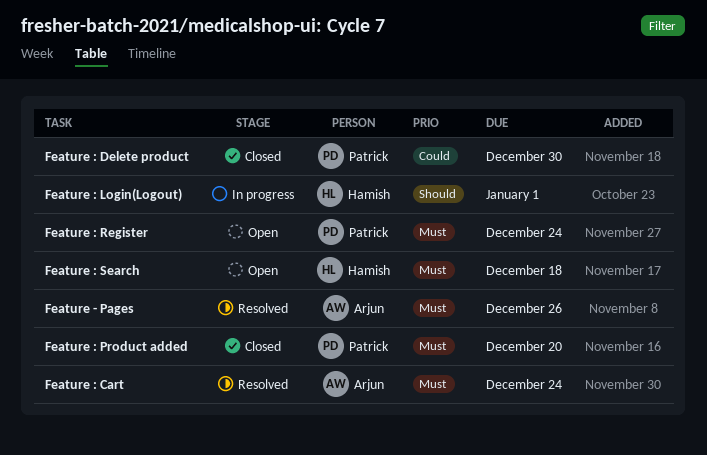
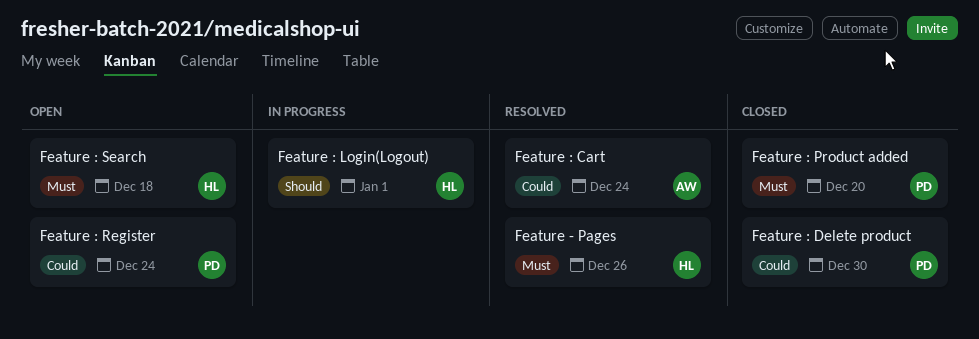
Feature - Pages, owner: Arjun -> Hamish
Feature : Cart, priority: Must -> Could
Feature : Register, priority: Must -> Could

